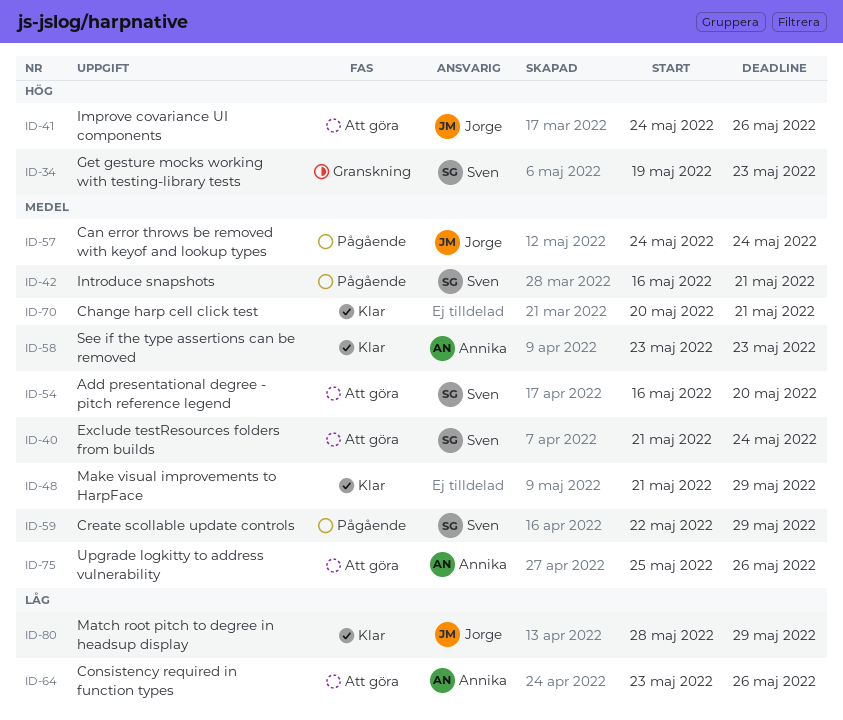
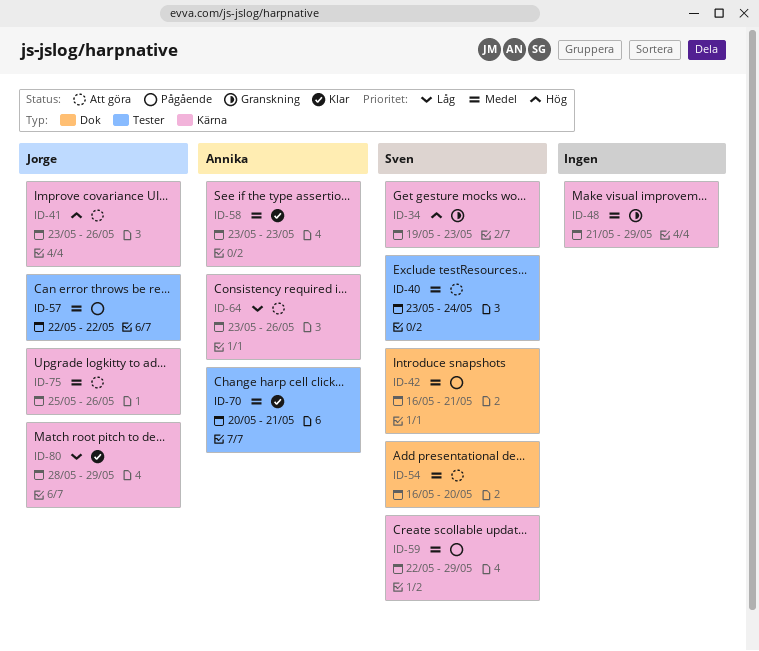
ID-40, start: May 21 -> May 23
ID-41, start: May 24 -> May 23
ID-48, status: Klar -> Granskning
ID-57, start: May 24 -> May 22
ID-57, due: May 24 -> May 22
ID-70, owner: none -> Annika
ID-75, owner: Annika -> Jorge

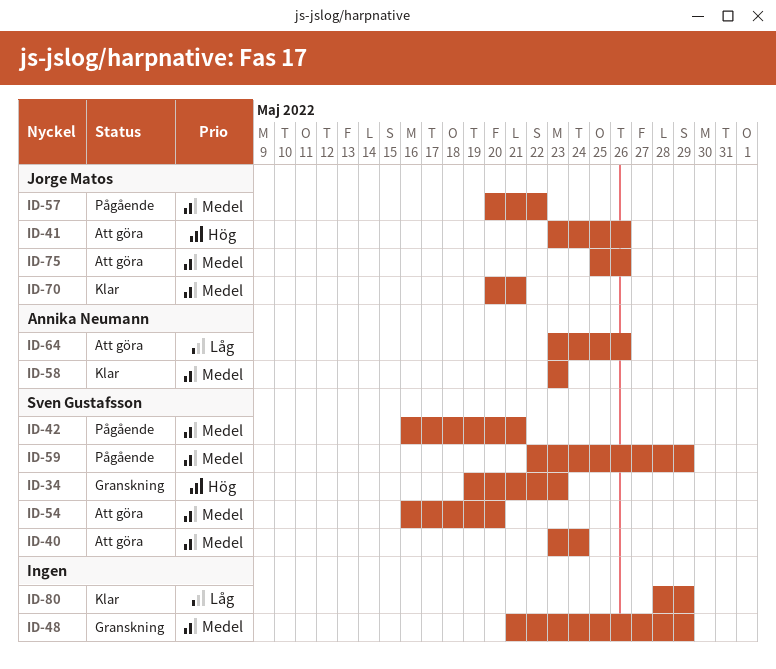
ID-57, start: May 22 -> May 20
ID-70, owner: Annika Neumann -> Jorge Matos
ID-80, owner: Jorge Matos -> none

